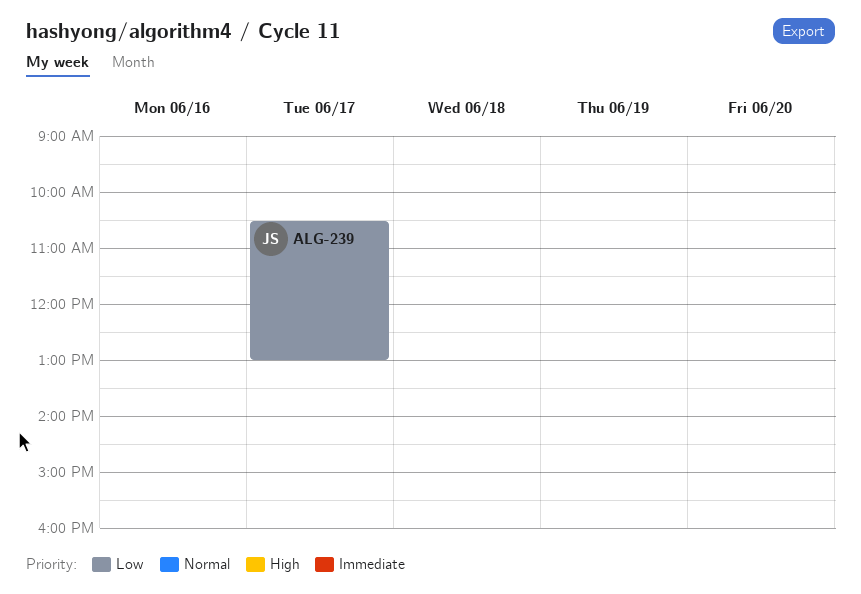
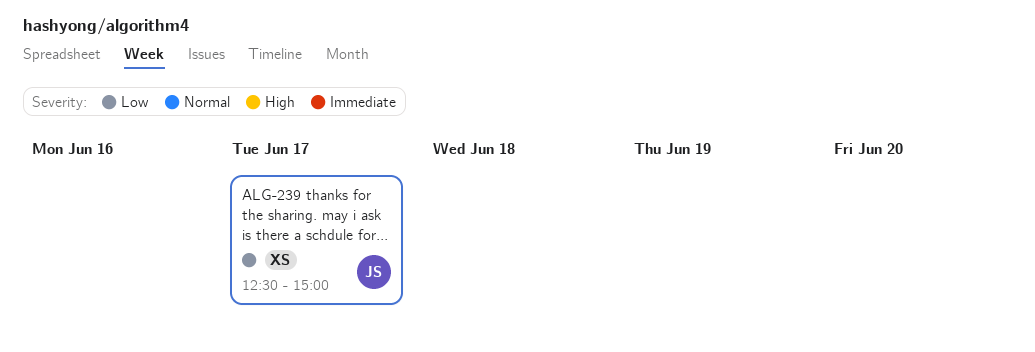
ALG-239, begins: 10:30 -> 12:30
ALG-239, ends: 13:00 -> 15:00

